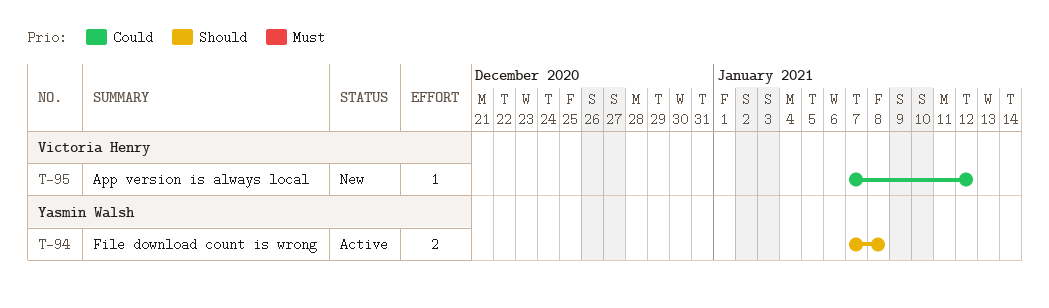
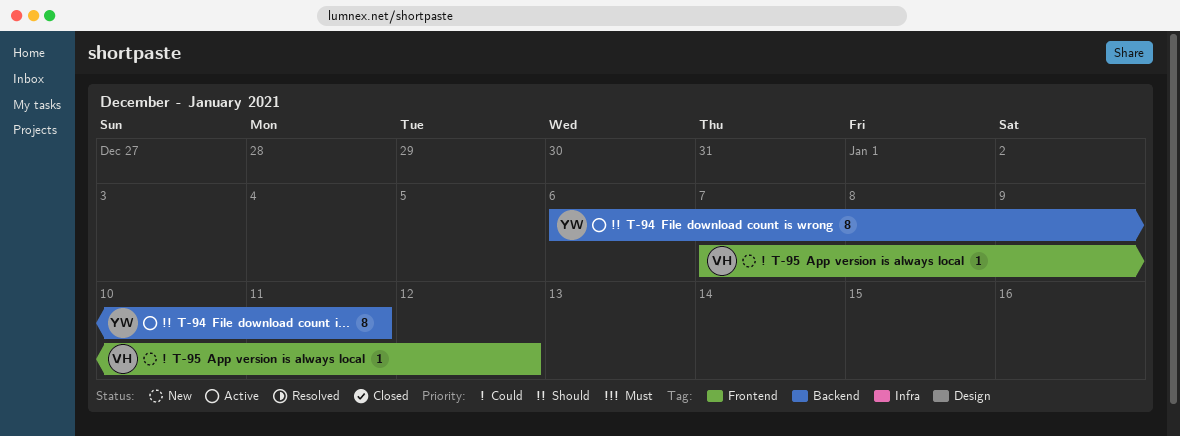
T-94, estimate: 2 -> 8
T-94, start: Jan 7 -> Jan 6
T-94, due: Jan 8 -> Jan 11

